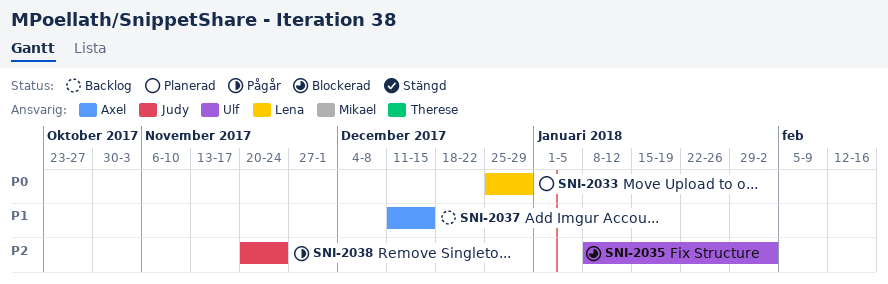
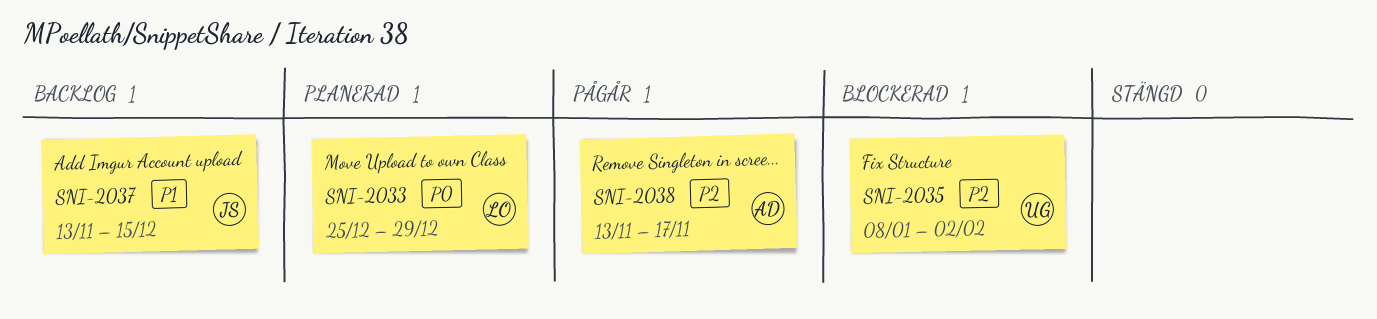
SNI-2037, owner: Axel -> Judy
SNI-2037, start: Dec 11 -> Nov 13
SNI-2038, owner: Judy -> Axel
SNI-2038, start: Nov 20 -> Nov 13
SNI-2038, due: Nov 24 -> Nov 17

